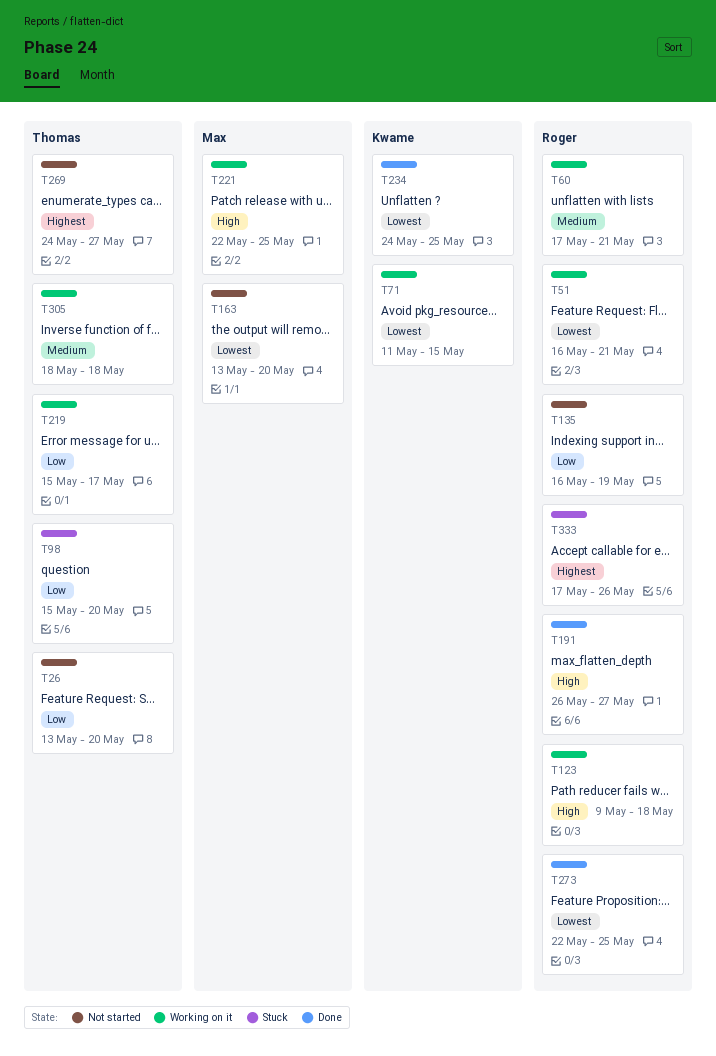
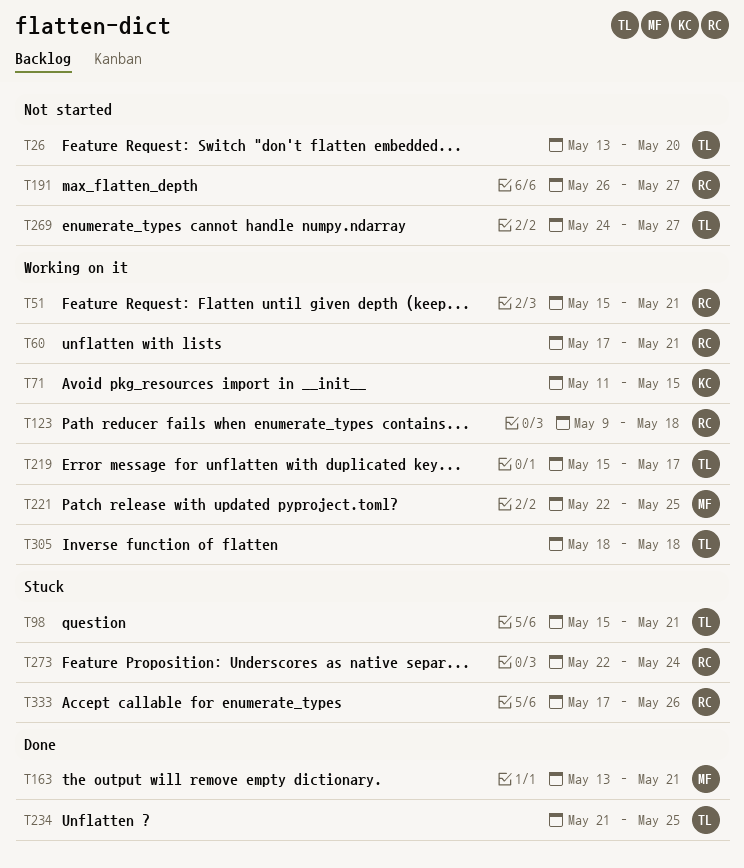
T51, start: May 16 -> May 15
T98, due: May 20 -> May 21
T135: present -> none
T163, status: Not started -> Done
T163, due: May 20 -> May 21
T191, status: Done -> Not started
T234, owner: Kwame -> Thomas
T234, start: May 24 -> May 21
T273, status: Done -> Stuck
T273, due: May 25 -> May 24

